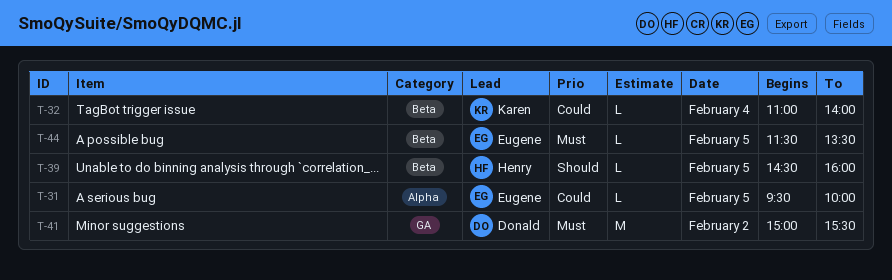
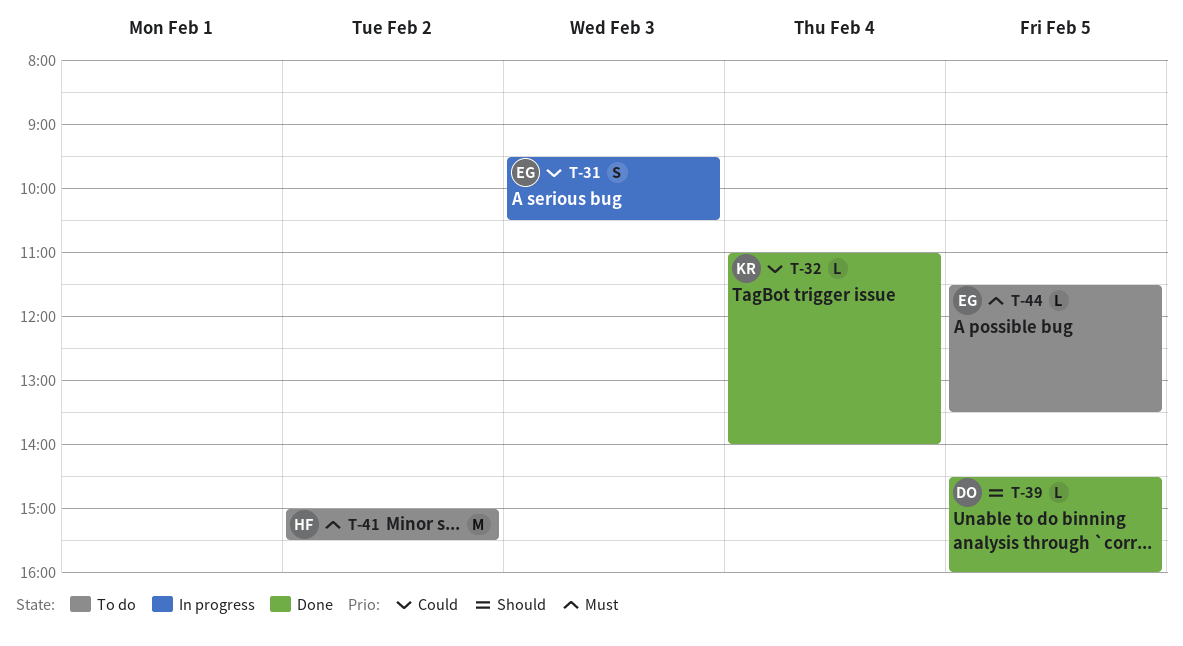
T-31, estimate: L -> S
T-31, day: Feb 5 -> Feb 3
T-31, ends: 10:00 -> 10:30
T-39, owner: Henry -> Donald
T-41, owner: Donald -> Henry

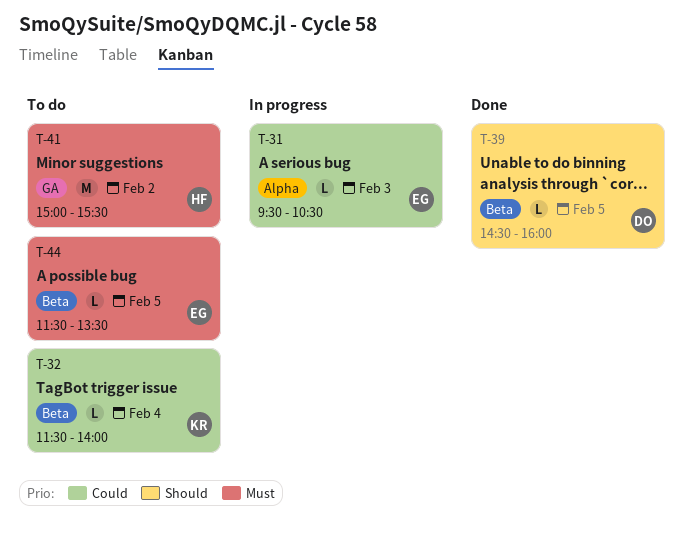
T-31, estimate: S -> L
T-32, status: Done -> To do
T-32, begins: 11:00 -> 11:30

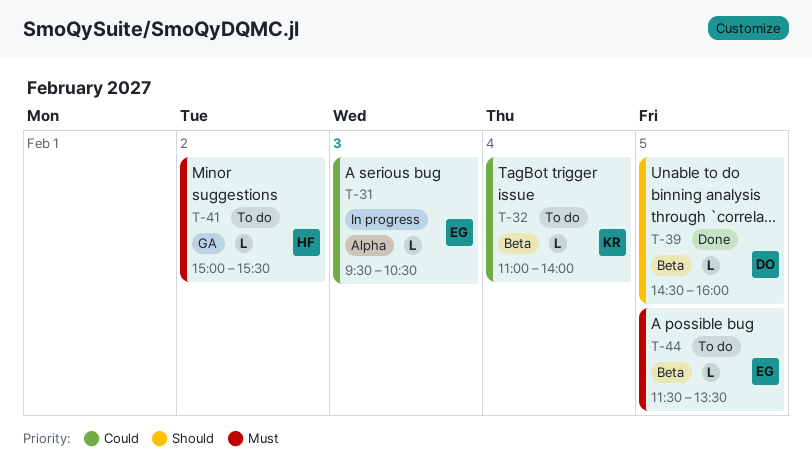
T-32, begins: 11:30 -> 11:00
T-41, estimate: M -> L

